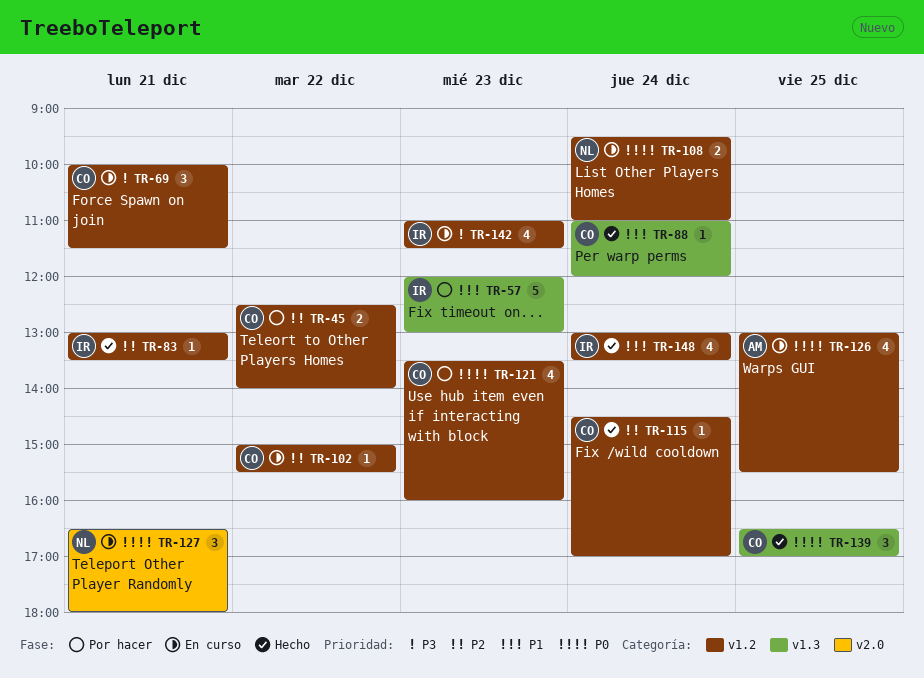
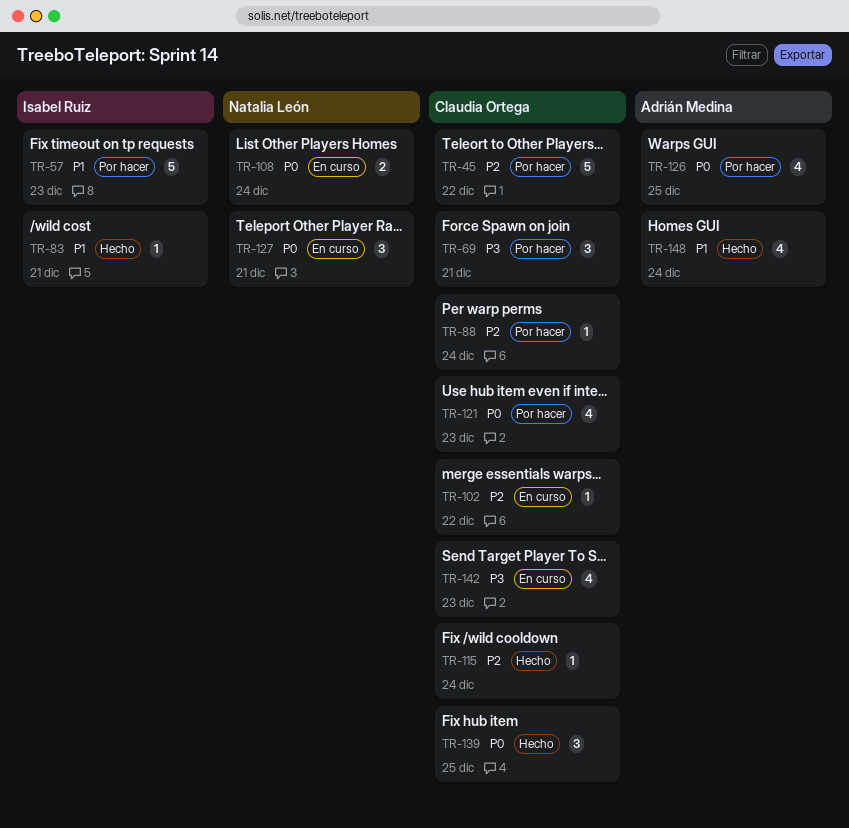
TR-45, estimate: 2 -> 5
TR-69, status: En curso -> Por hacer
TR-83, priority: P2 -> P1
TR-88, status: Hecho -> Por hacer
TR-88, priority: P1 -> P2
TR-126, status: En curso -> Por hacer
TR-142, owner: Isabel Ruiz -> Claudia Ortega
TR-148, owner: Isabel Ruiz -> Adrián Medina

